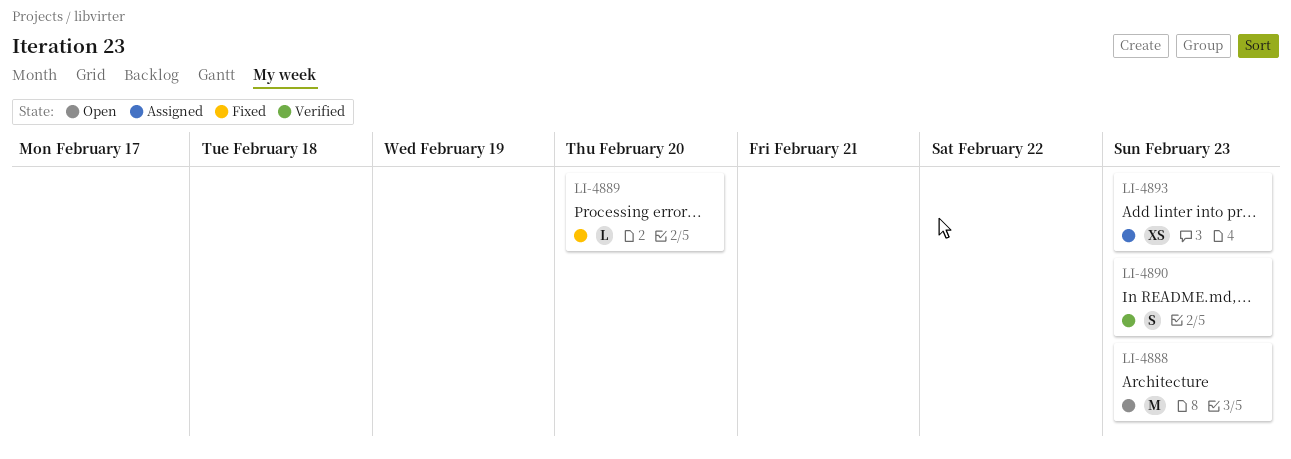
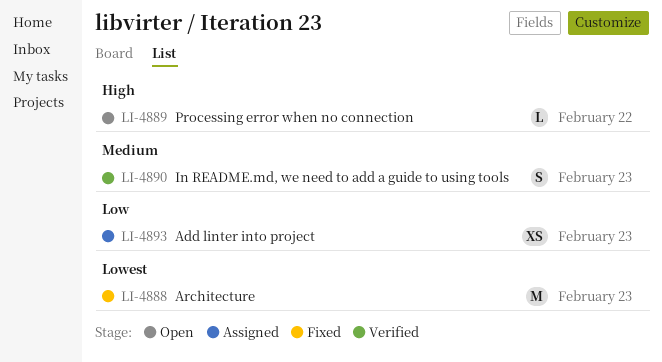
LI-4888, status: Open -> Fixed
LI-4889, status: Fixed -> Open
LI-4889, due: Feb 20 -> Feb 22

